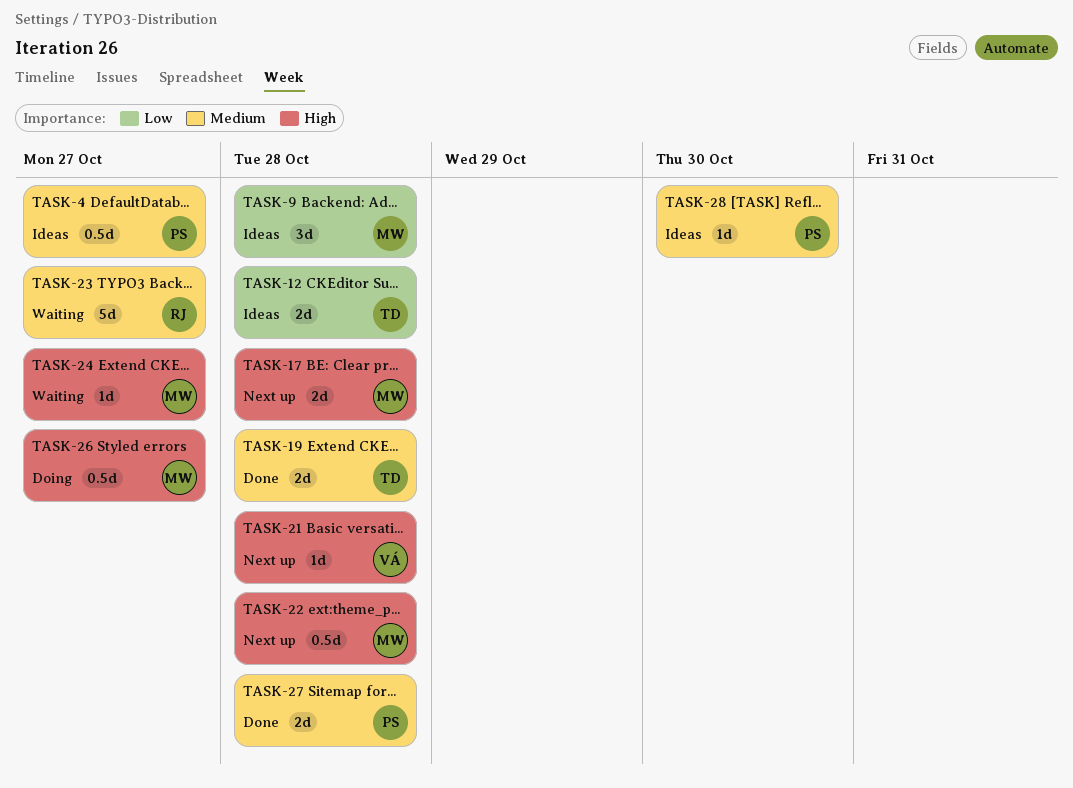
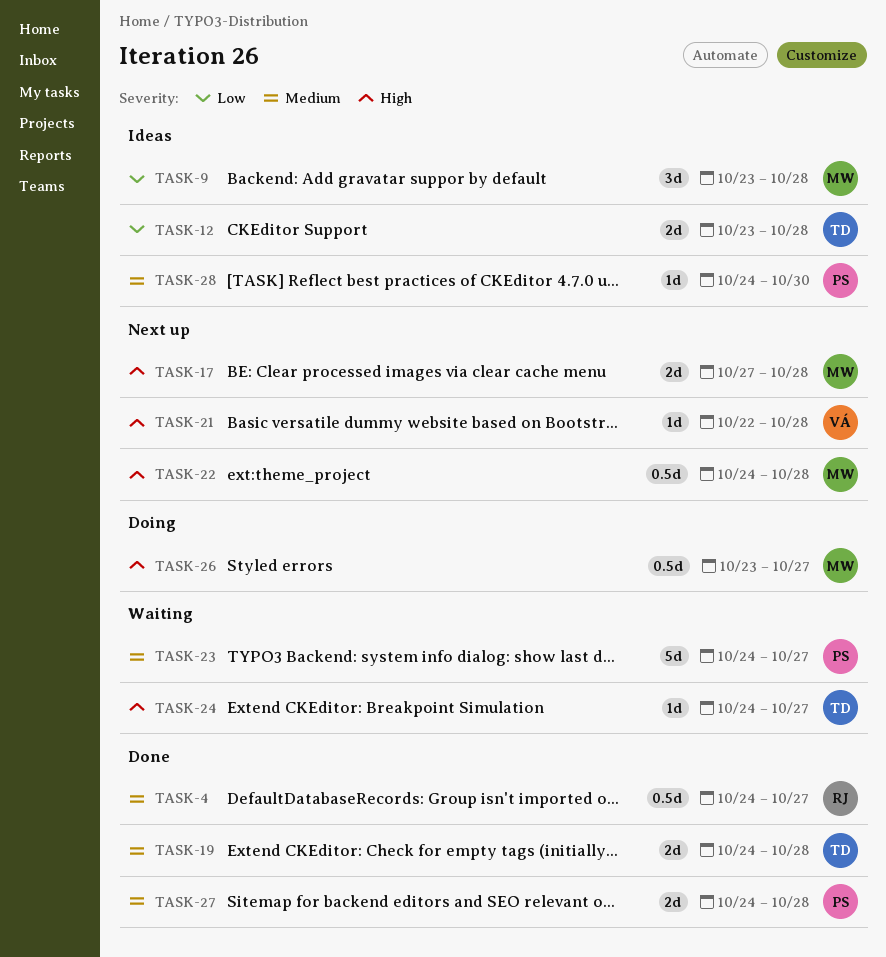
TASK-4, status: Ideas -> Done
TASK-4, owner: PS -> RJ
TASK-23, owner: RJ -> PS
TASK-24, owner: MW -> TD

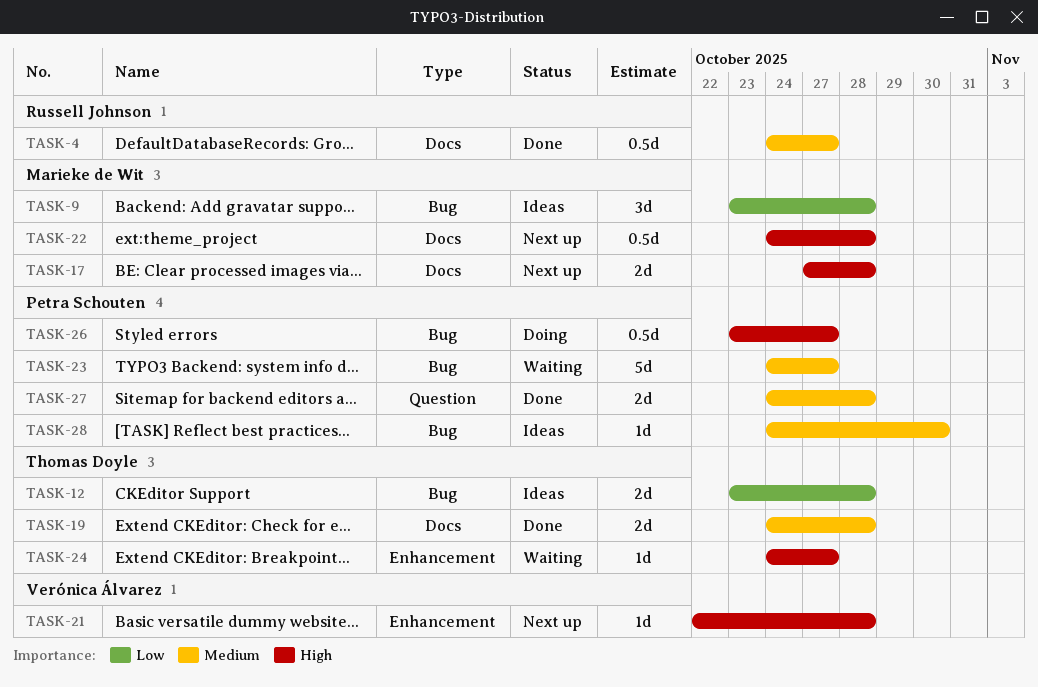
TASK-26, owner: Marieke de Wit -> Petra Schouten

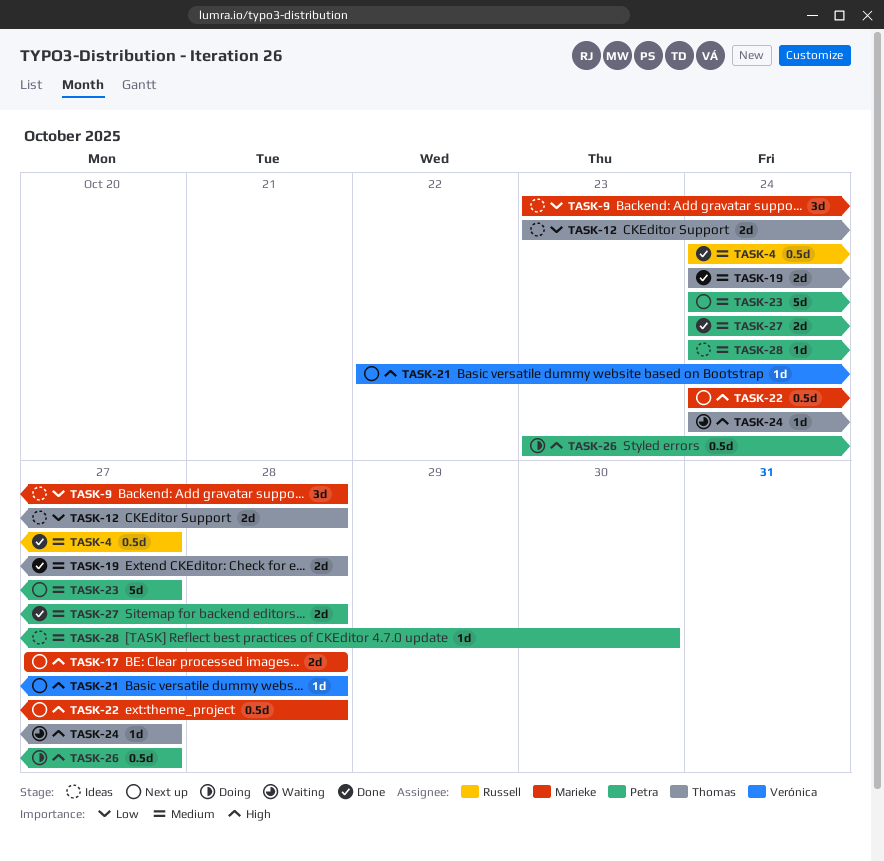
TASK-23, status: Waiting -> Next up

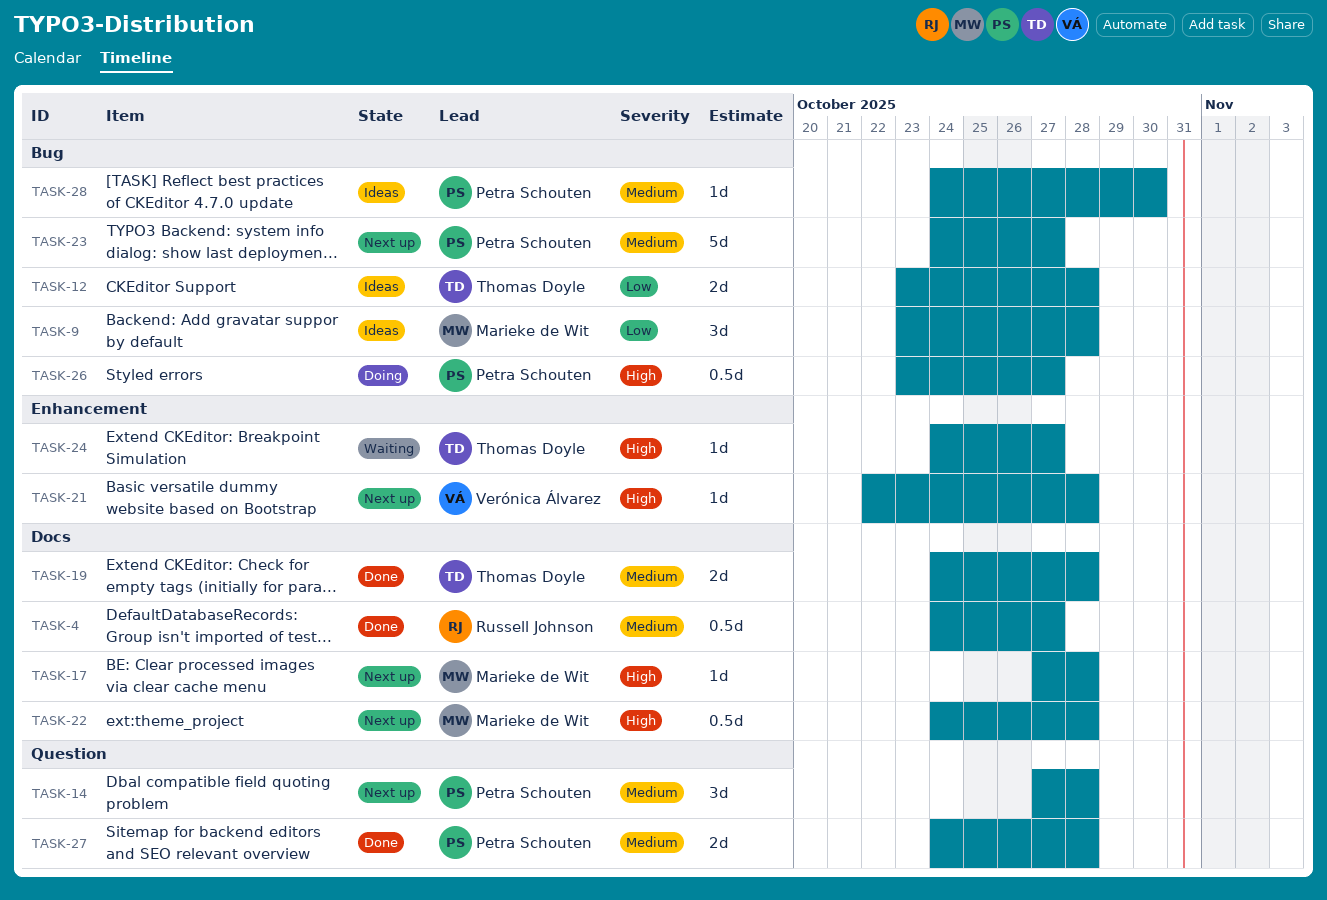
TASK-14: none -> present
TASK-17, estimate: 2d -> 1d

